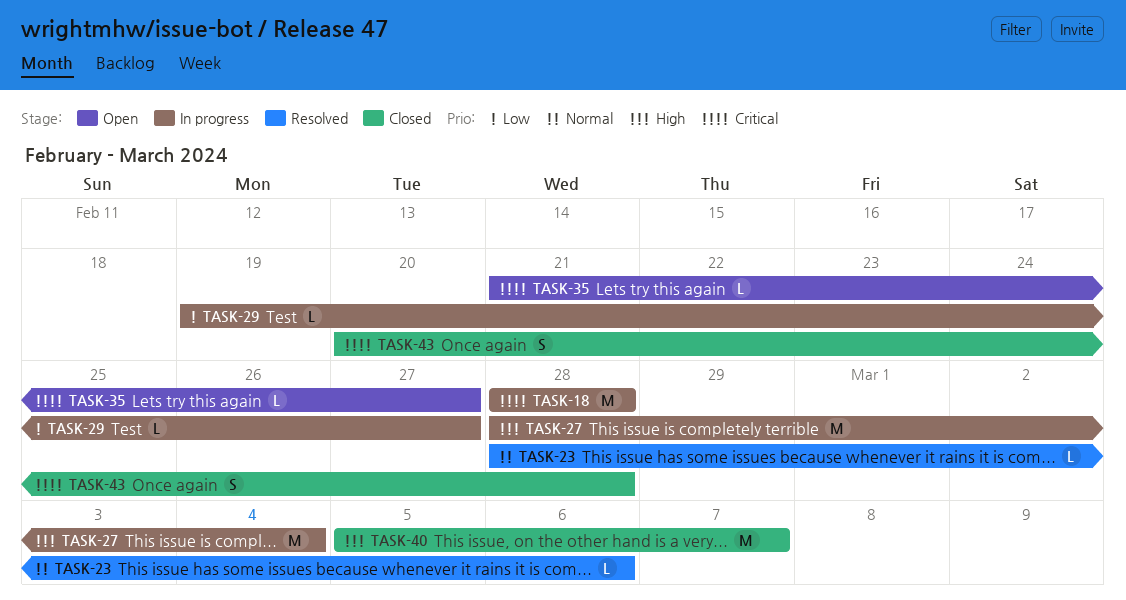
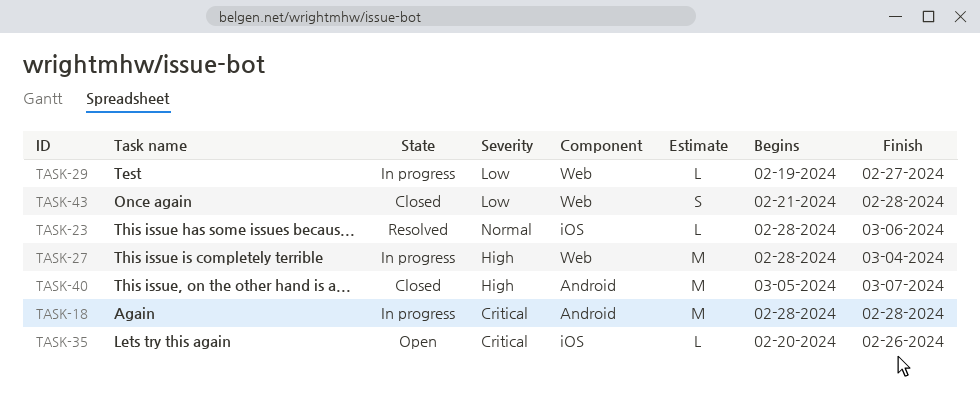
TASK-35, start: Feb 21 -> Feb 20
TASK-35, due: Feb 27 -> Feb 26
TASK-43, priority: Critical -> Low
TASK-43, start: Feb 20 -> Feb 21

